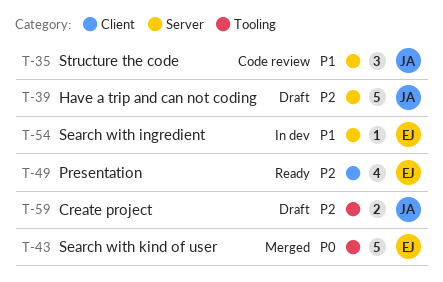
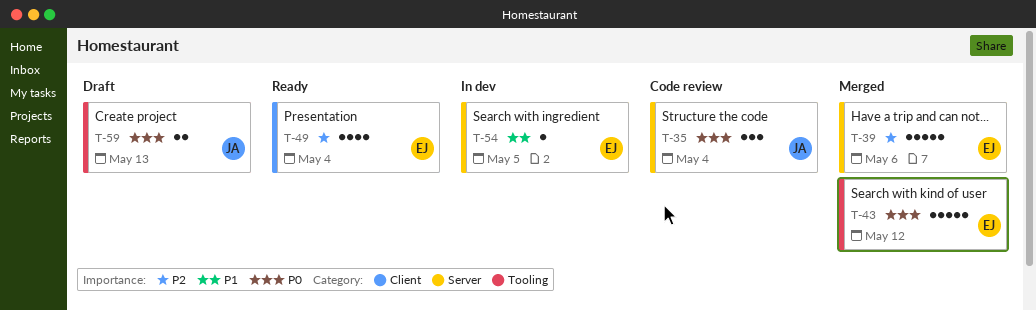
T-35, priority: P1 -> P0
T-39, status: Draft -> Merged
T-39, owner: JA -> EJ
T-59, priority: P2 -> P0

